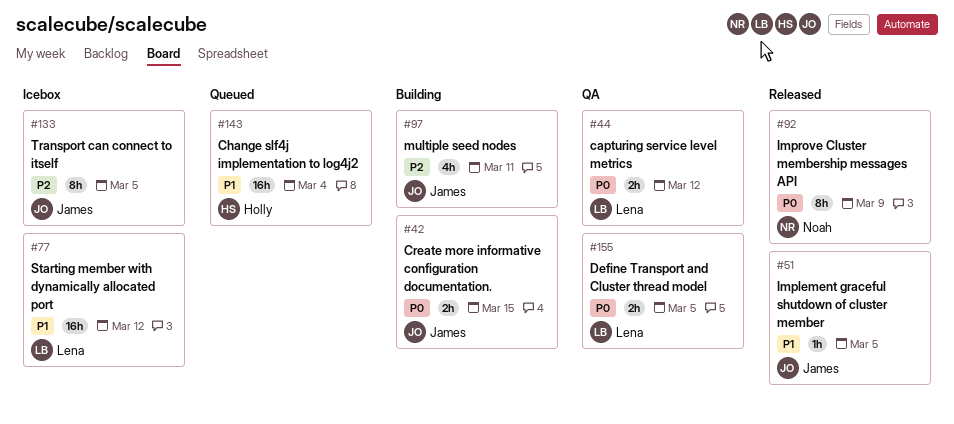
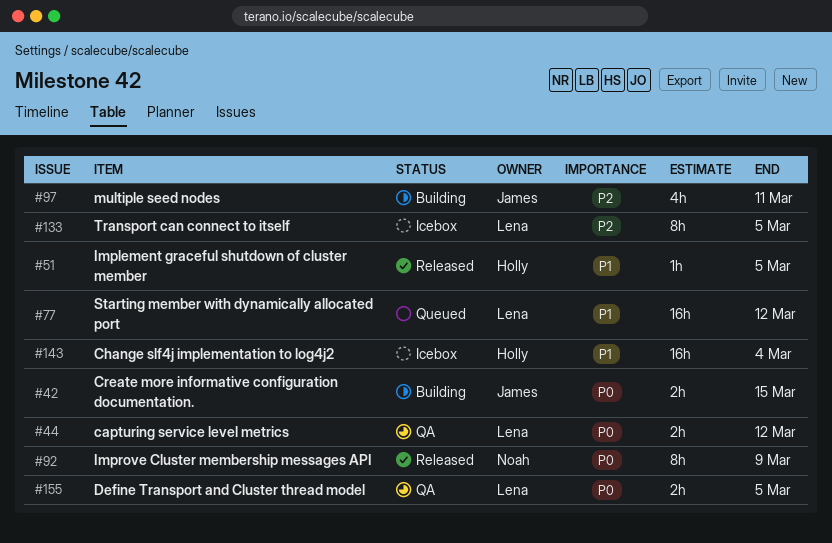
#51, owner: James -> Holly
#77, status: Icebox -> Queued
#133, owner: James -> Lena
#143, status: Queued -> Icebox

